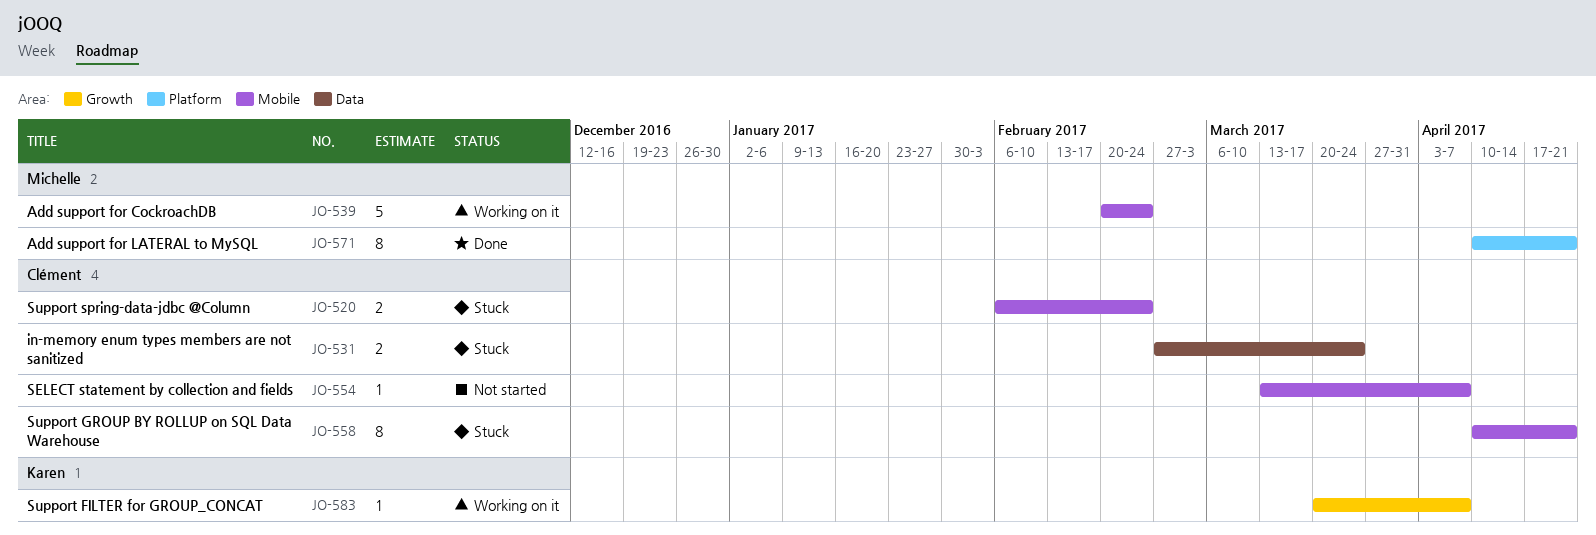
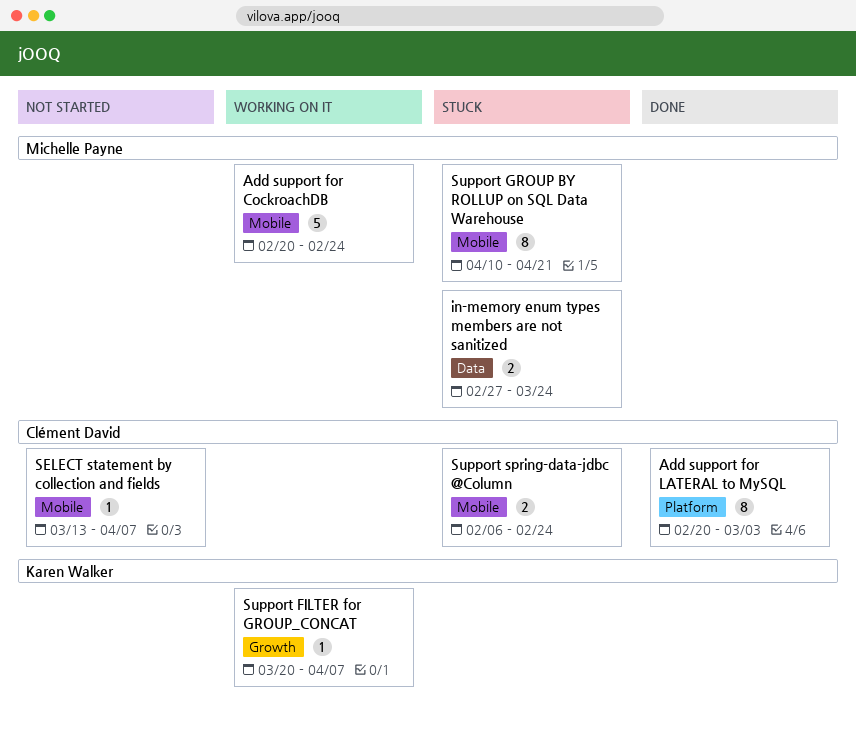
Add support for LATERAL to MySQL, owner: Michelle Payne -> Clément David
Add support for LATERAL to MySQL, start: Apr 10 -> Feb 20
Add support for LATERAL to MySQL, due: Apr 21 -> Mar 3
in-memory enum types members are not sanitized, owner: Clément David -> Michelle Payne
Support GROUP BY ROLLUP on SQL Data Warehouse, owner: Clément David -> Michelle Payne

